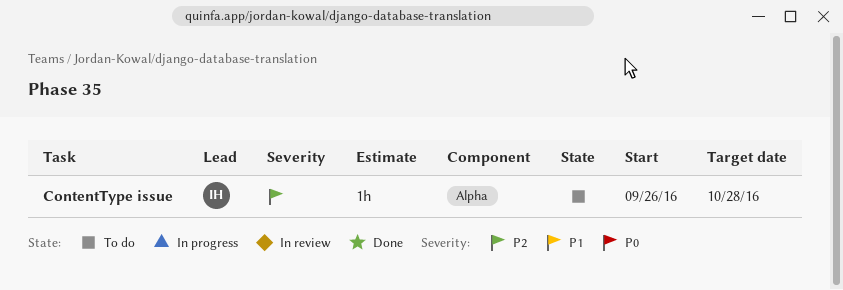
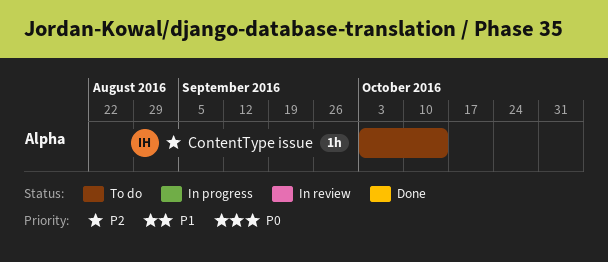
ContentType issue, start: Sep 26 -> Oct 3
ContentType issue, due: Oct 28 -> Oct 14

